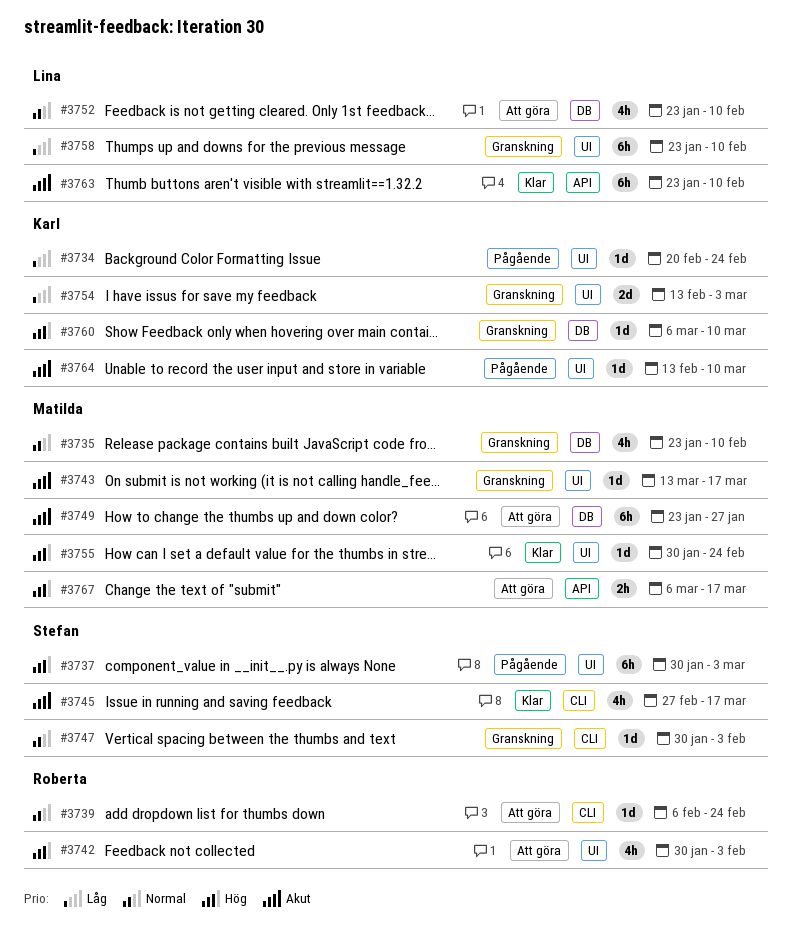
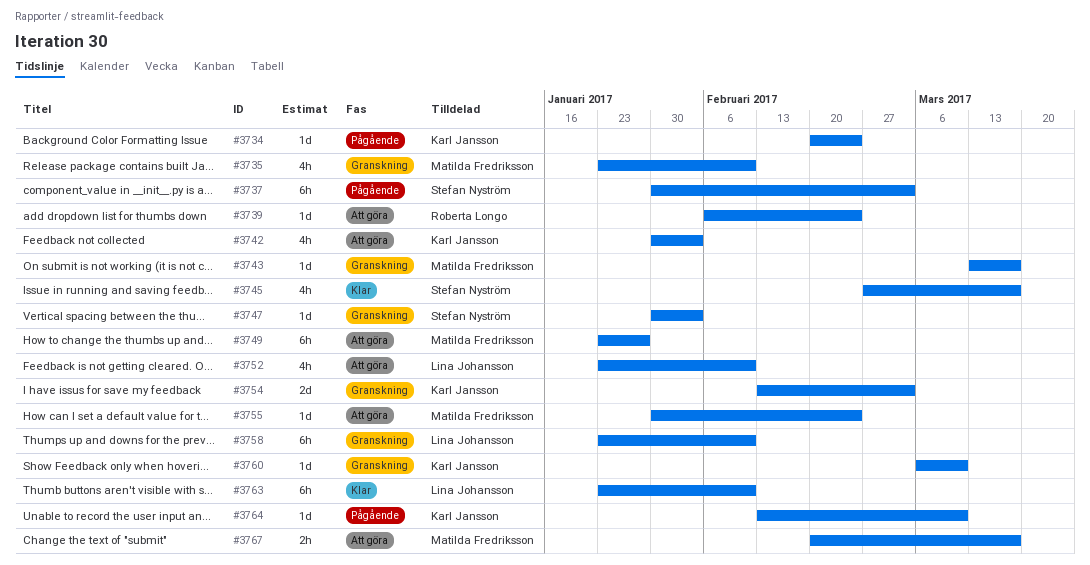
#3742, owner: Roberta Longo -> Karl Jansson
#3755, status: Klar -> Att göra
#3767, start: Mar 6 -> Feb 20

